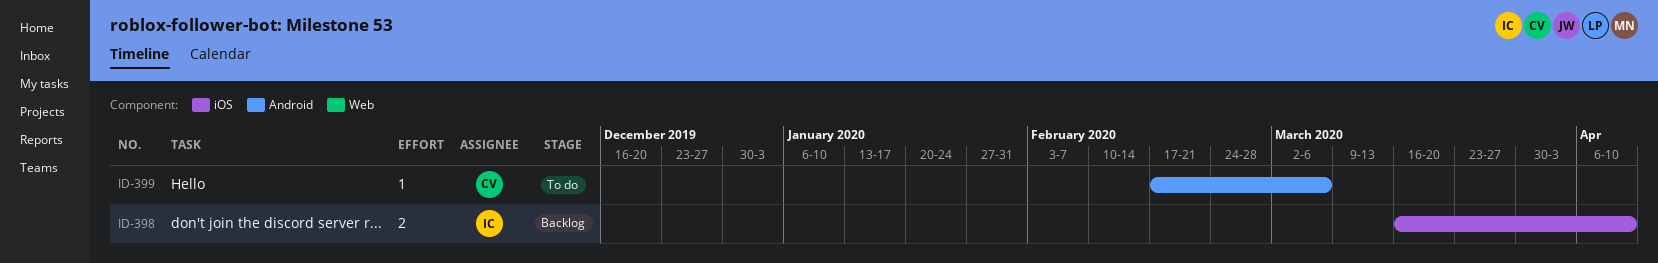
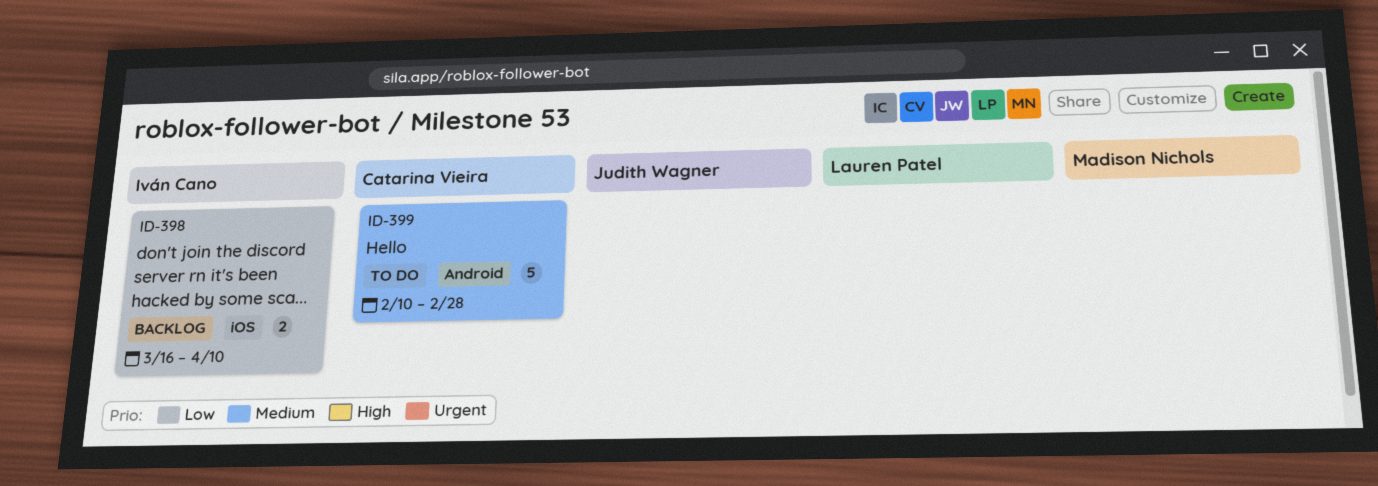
ID-399, estimate: 1 -> 5
ID-399, start: Feb 17 -> Feb 10
ID-399, due: Mar 6 -> Feb 28

